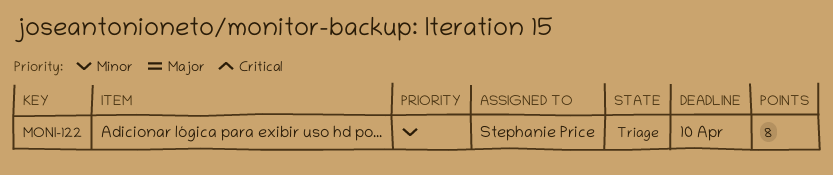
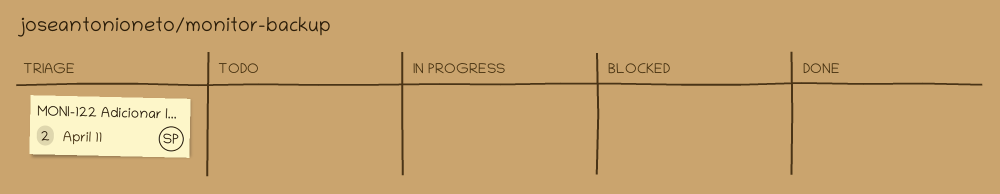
MONI-122, estimate: 8 -> 2
MONI-122, due: Apr 10 -> Apr 11

